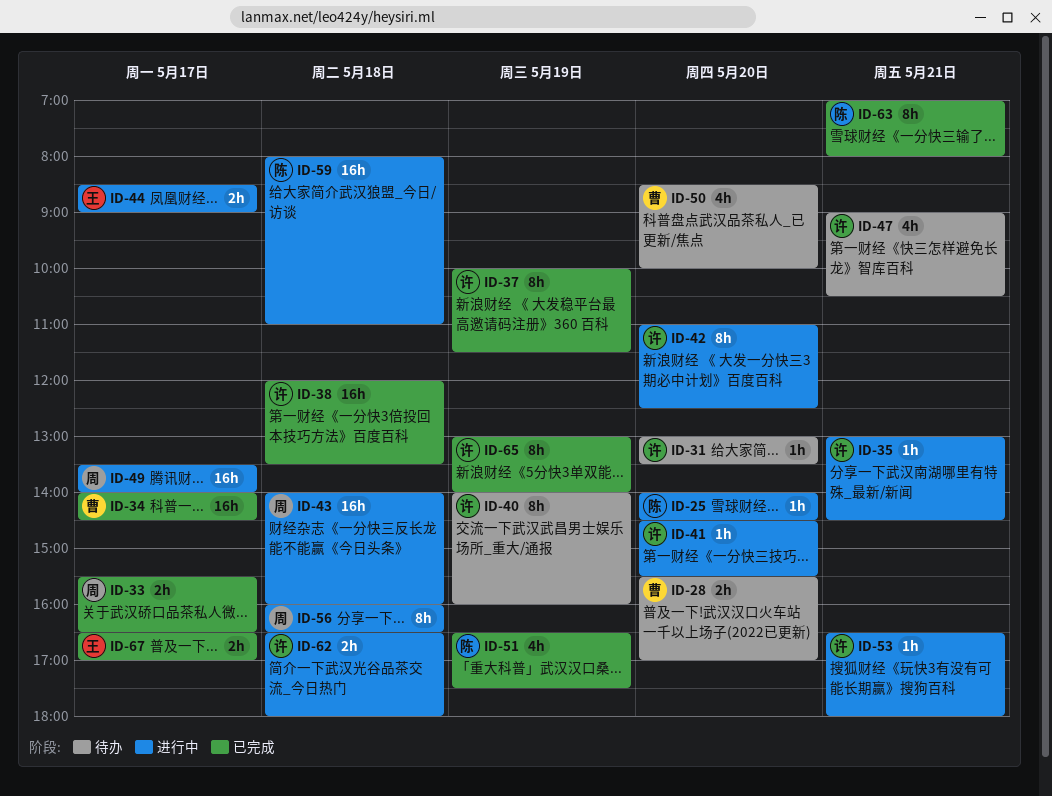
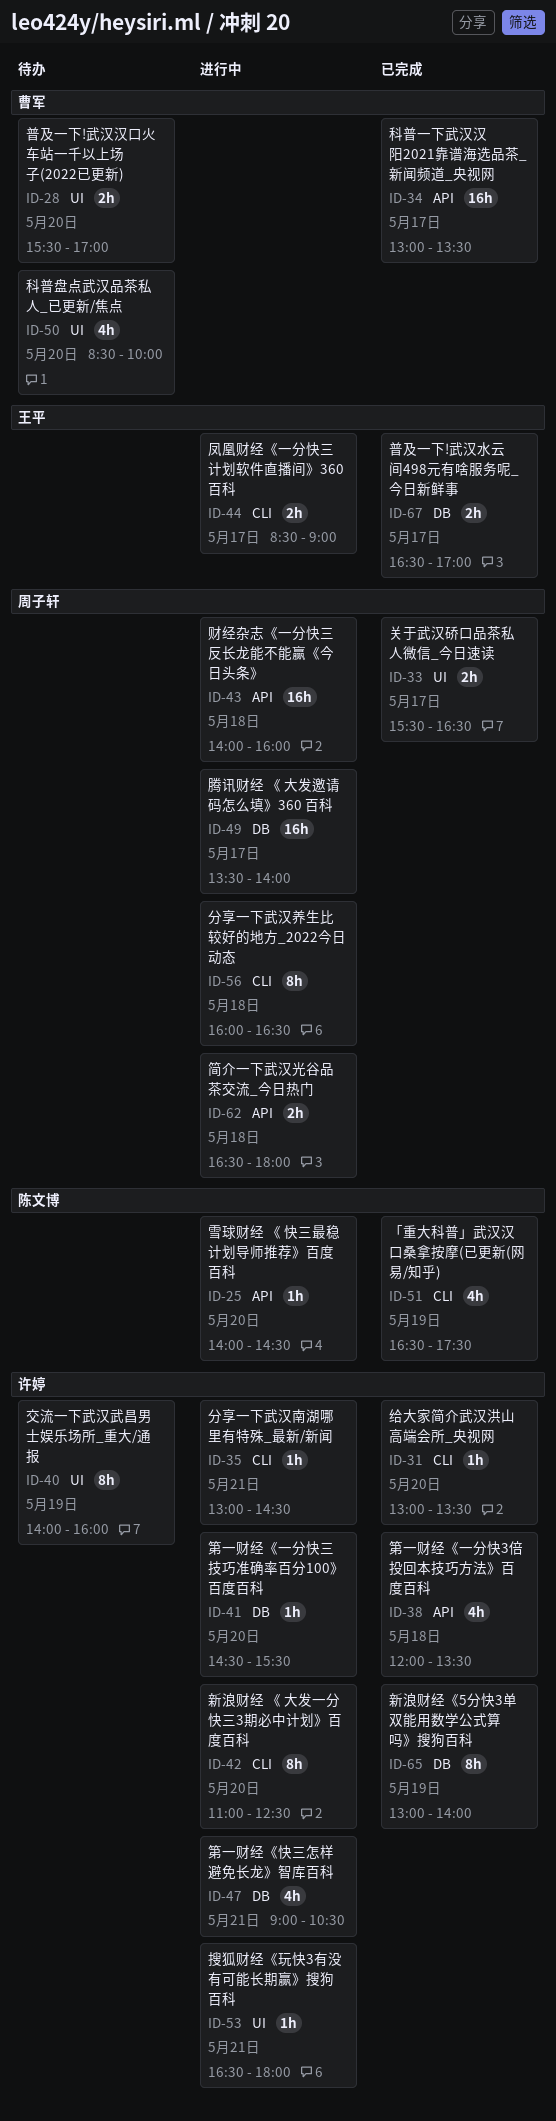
ID-31, status: 待办 -> 已完成
ID-34, begins: 14:00 -> 13:00
ID-34, ends: 14:30 -> 13:30
ID-37: present -> none
ID-38, estimate: 16h -> 4h
ID-47, status: 待办 -> 进行中
ID-59: present -> none
ID-62, owner: 许婷 -> 周子轩
ID-63: present -> none

